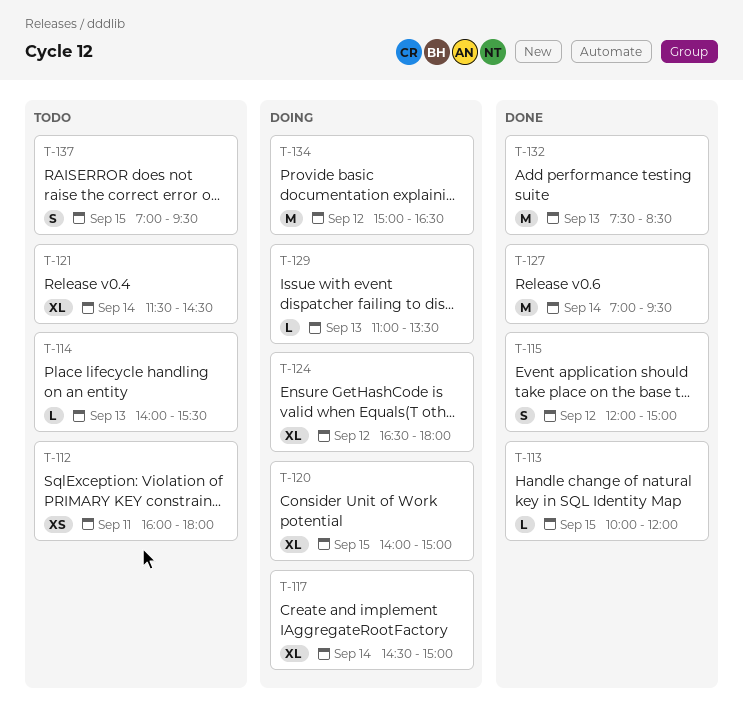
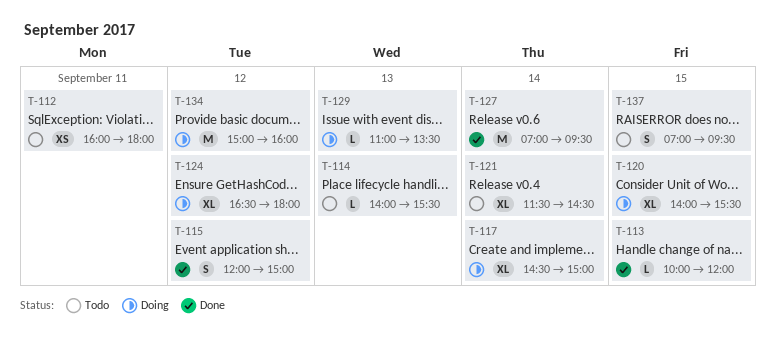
T-120, ends: 15:00 -> 15:30
T-132: present -> none
T-134, ends: 16:30 -> 16:00

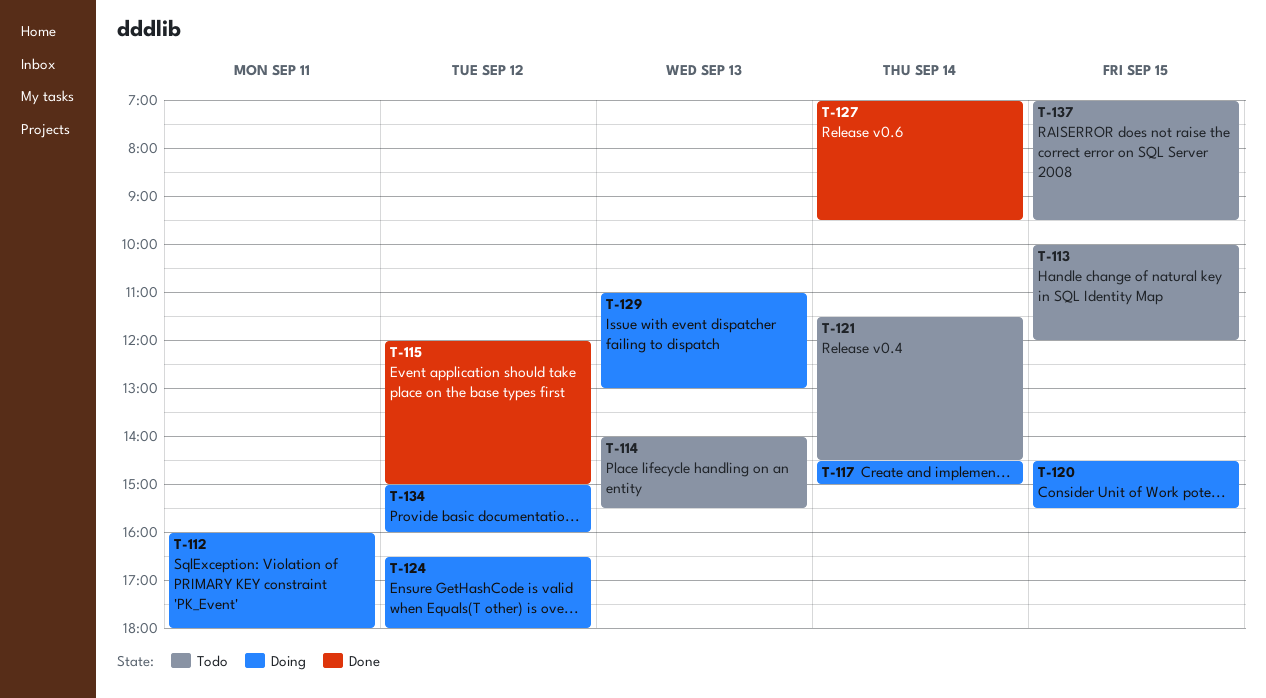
T-112, status: Todo -> Doing
T-113, status: Done -> Todo
T-120, begins: 14:00 -> 14:30
T-129, ends: 13:30 -> 13:00

